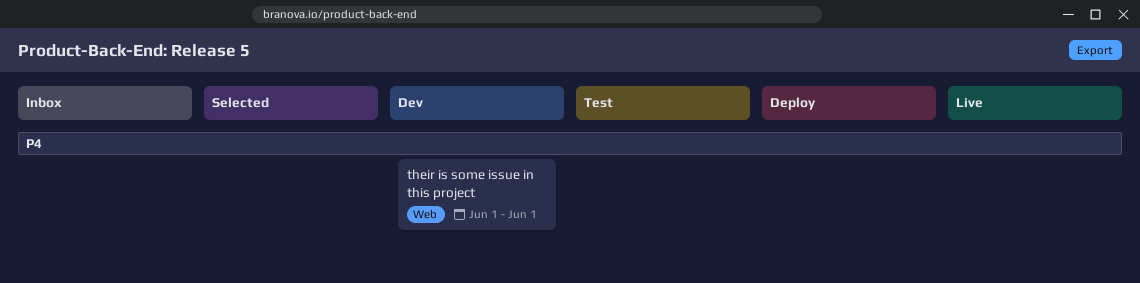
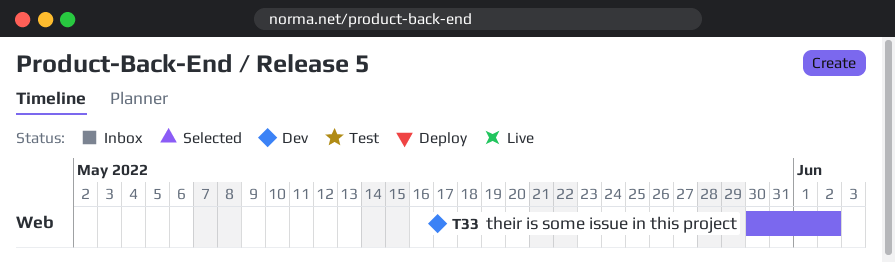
their is some issue in this project, start: Jun 1 -> May 30
their is some issue in this project, due: Jun 1 -> Jun 2

